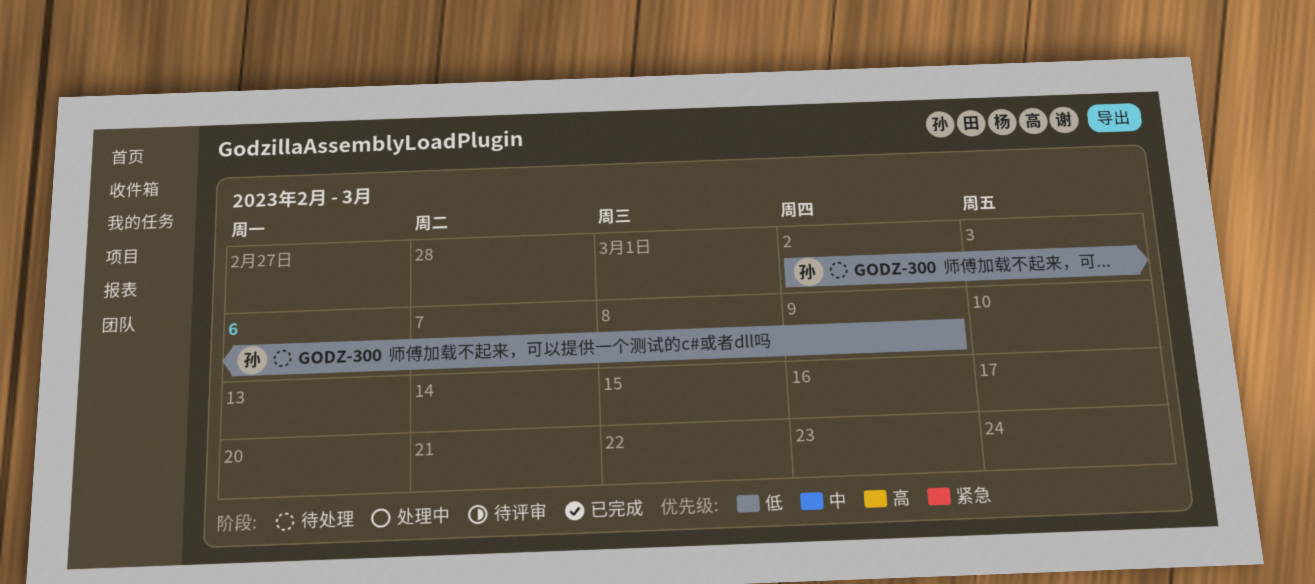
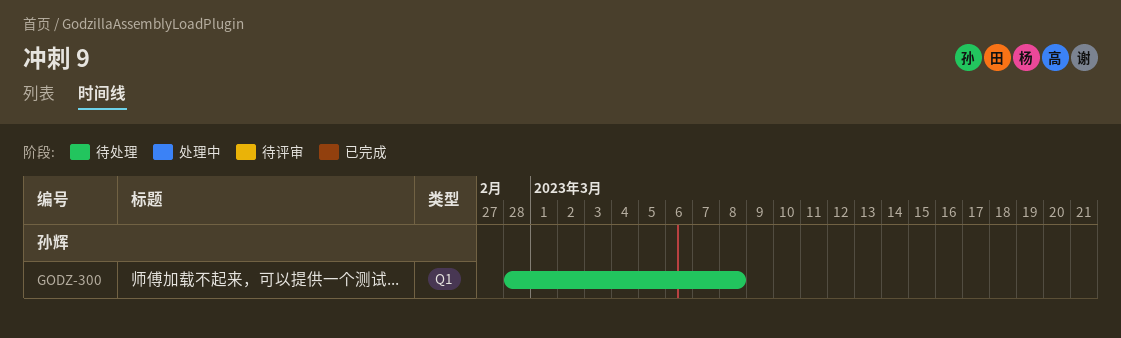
GODZ-300, start: Mar 2 -> Feb 28
GODZ-300, due: Mar 9 -> Mar 8

